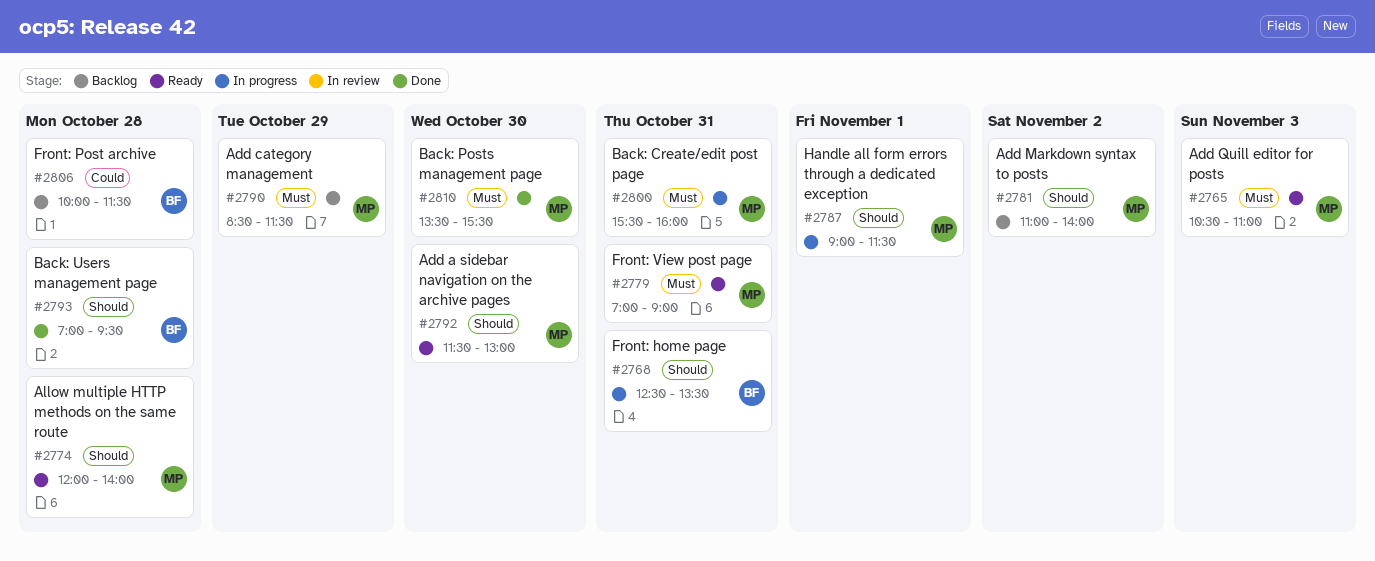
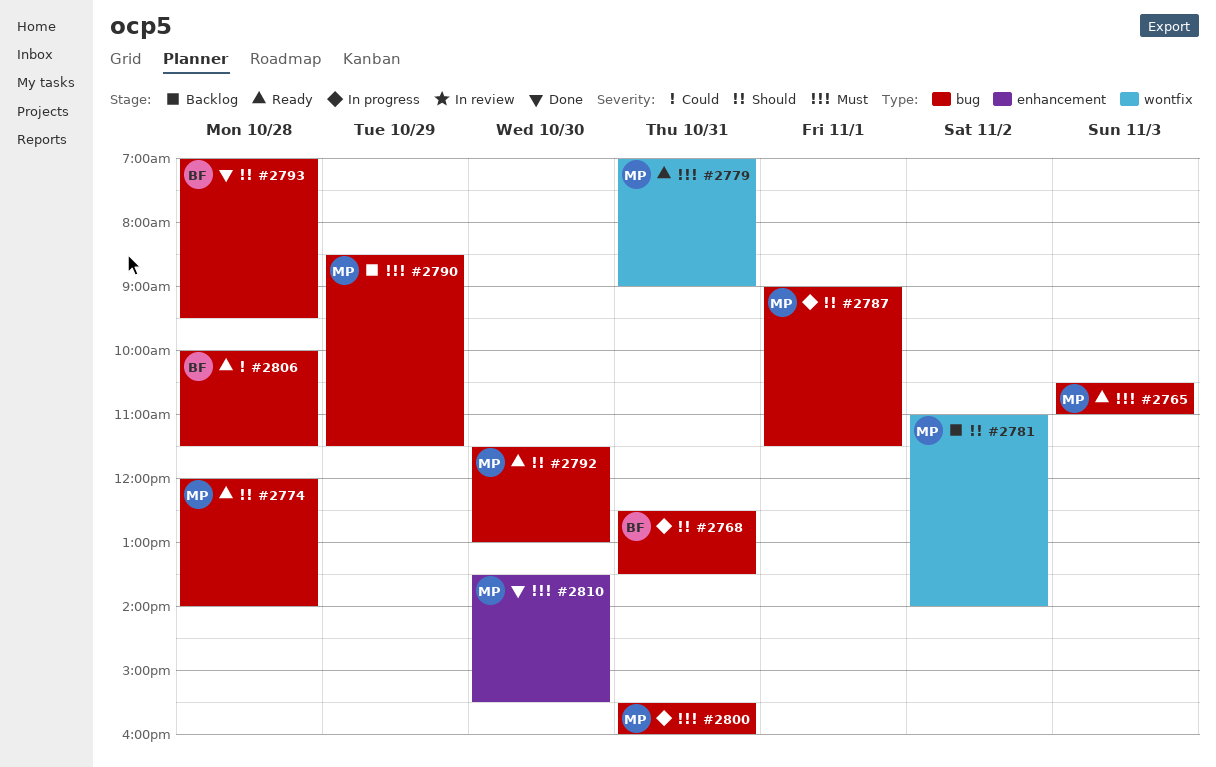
#2806, status: Backlog -> Ready

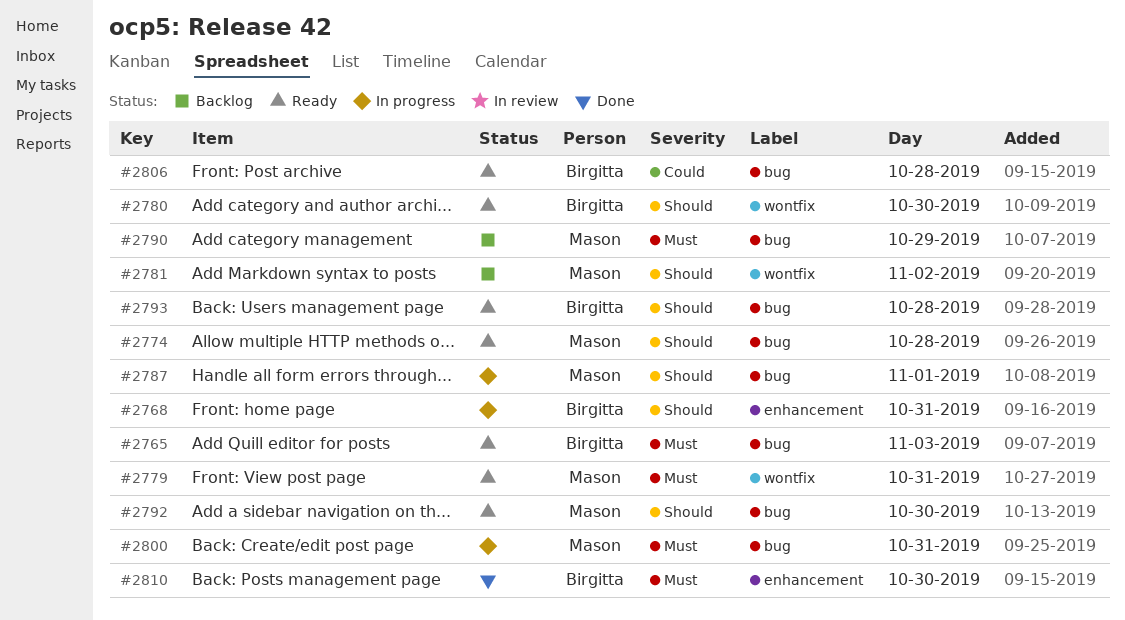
#2765, owner: Mason -> Birgitta
#2768, label: bug -> enhancement
#2780: none -> present
#2793, status: Done -> Ready
#2810, owner: Mason -> Birgitta

